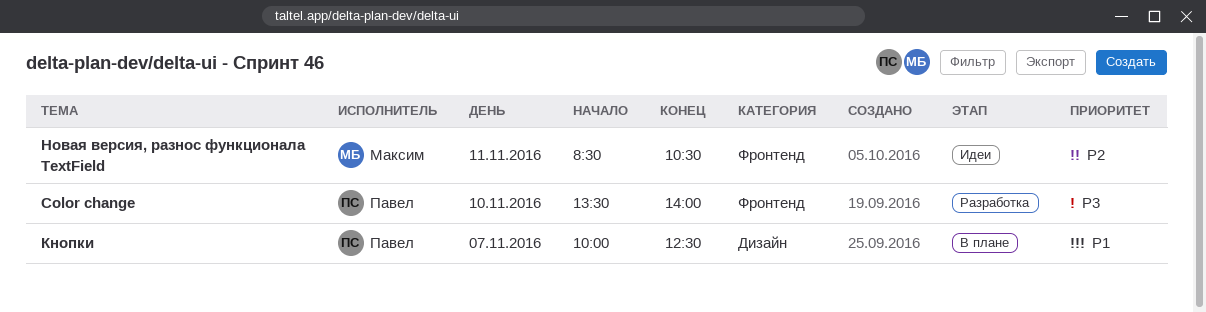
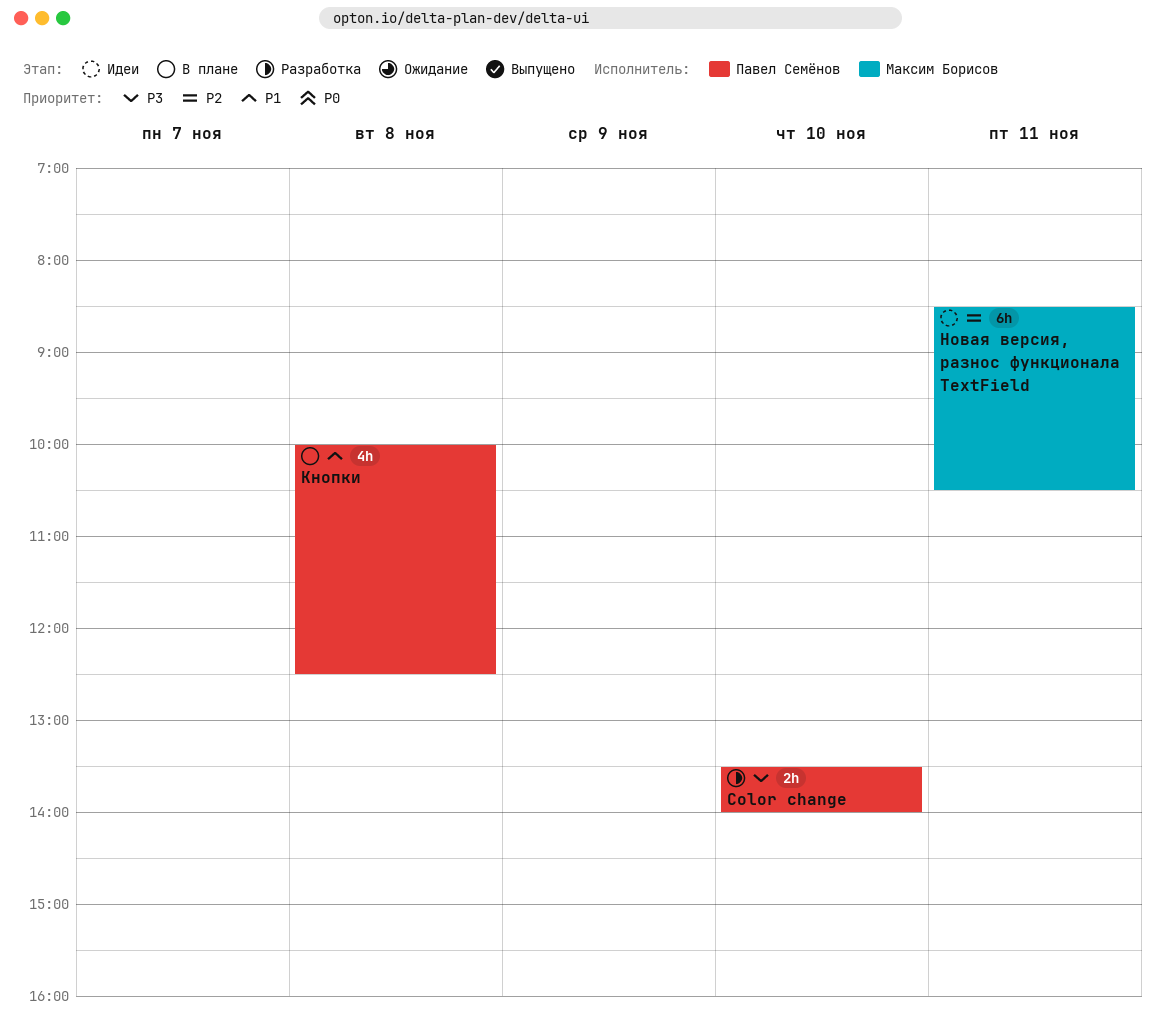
Кнопки, day: Nov 7 -> Nov 8

